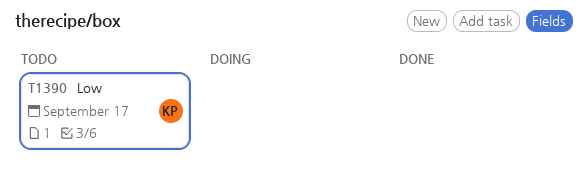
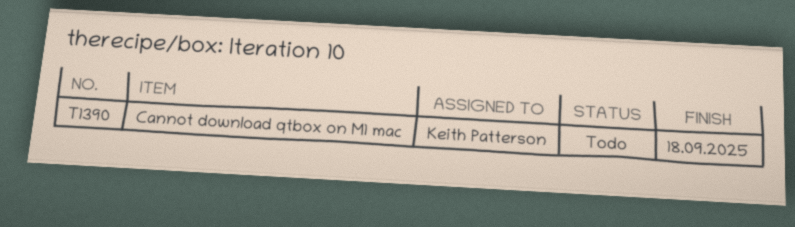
T1390, due: Sep 17 -> Sep 18

